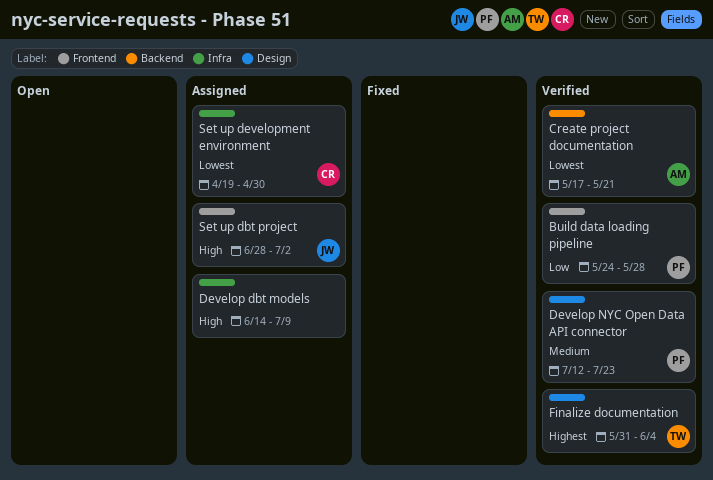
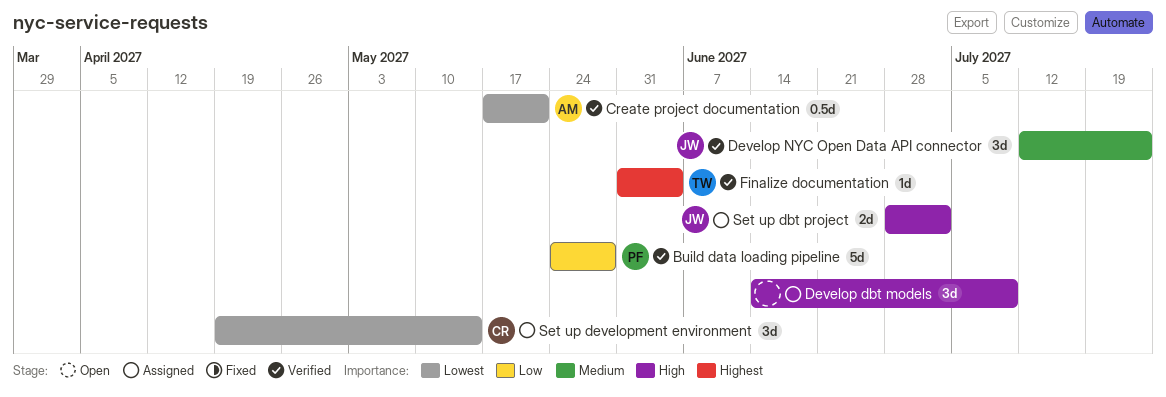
Develop NYC Open Data API connector, owner: PF -> JW
Set up development environment, due: Apr 30 -> May 14

